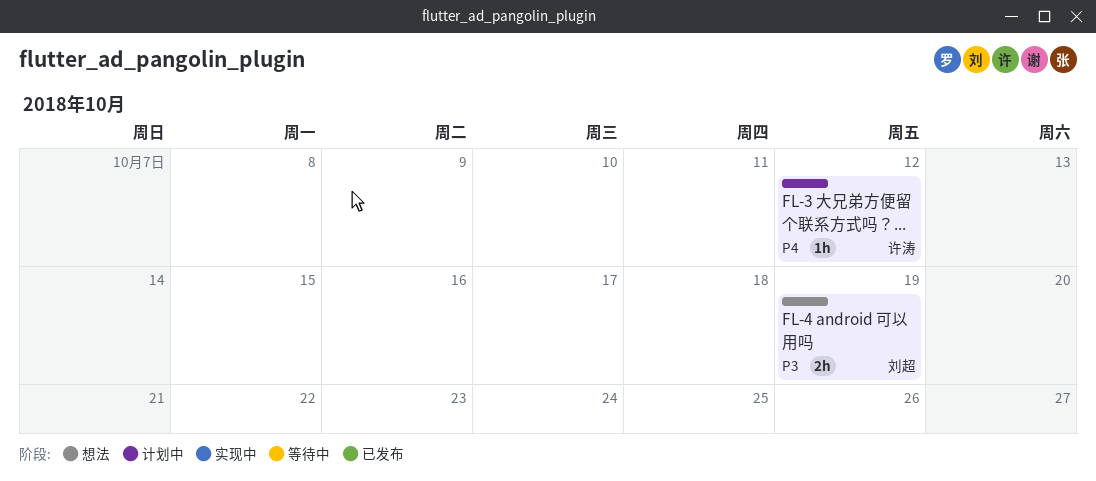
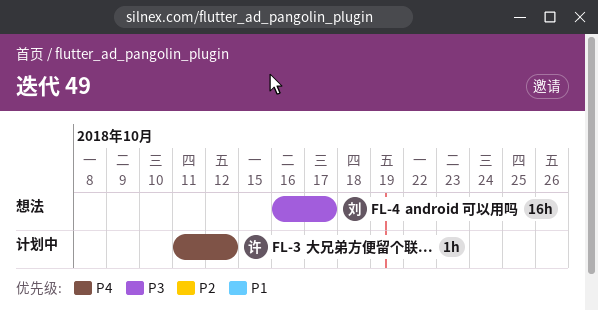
FL-4, estimate: 2h -> 16h
FL-4, due: Oct 19 -> Oct 17

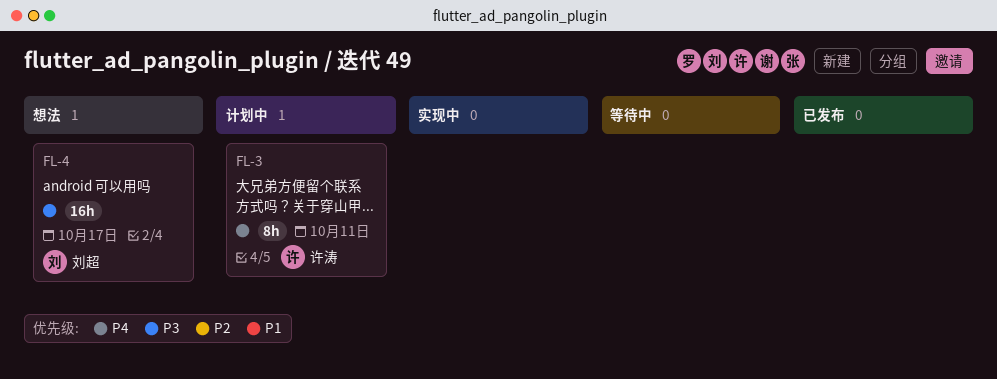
FL-3, estimate: 1h -> 8h
FL-3, due: Oct 12 -> Oct 11

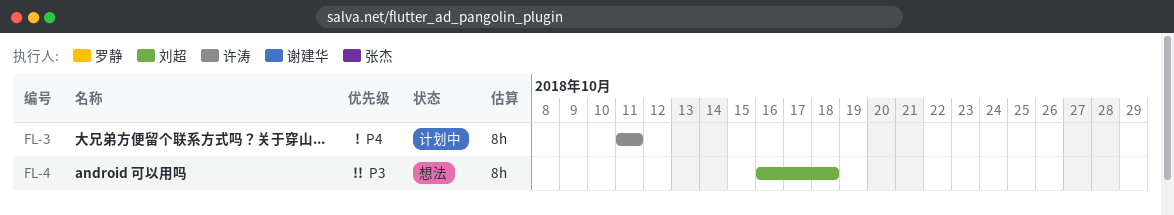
FL-4, estimate: 16h -> 8h
FL-4, due: Oct 17 -> Oct 18

